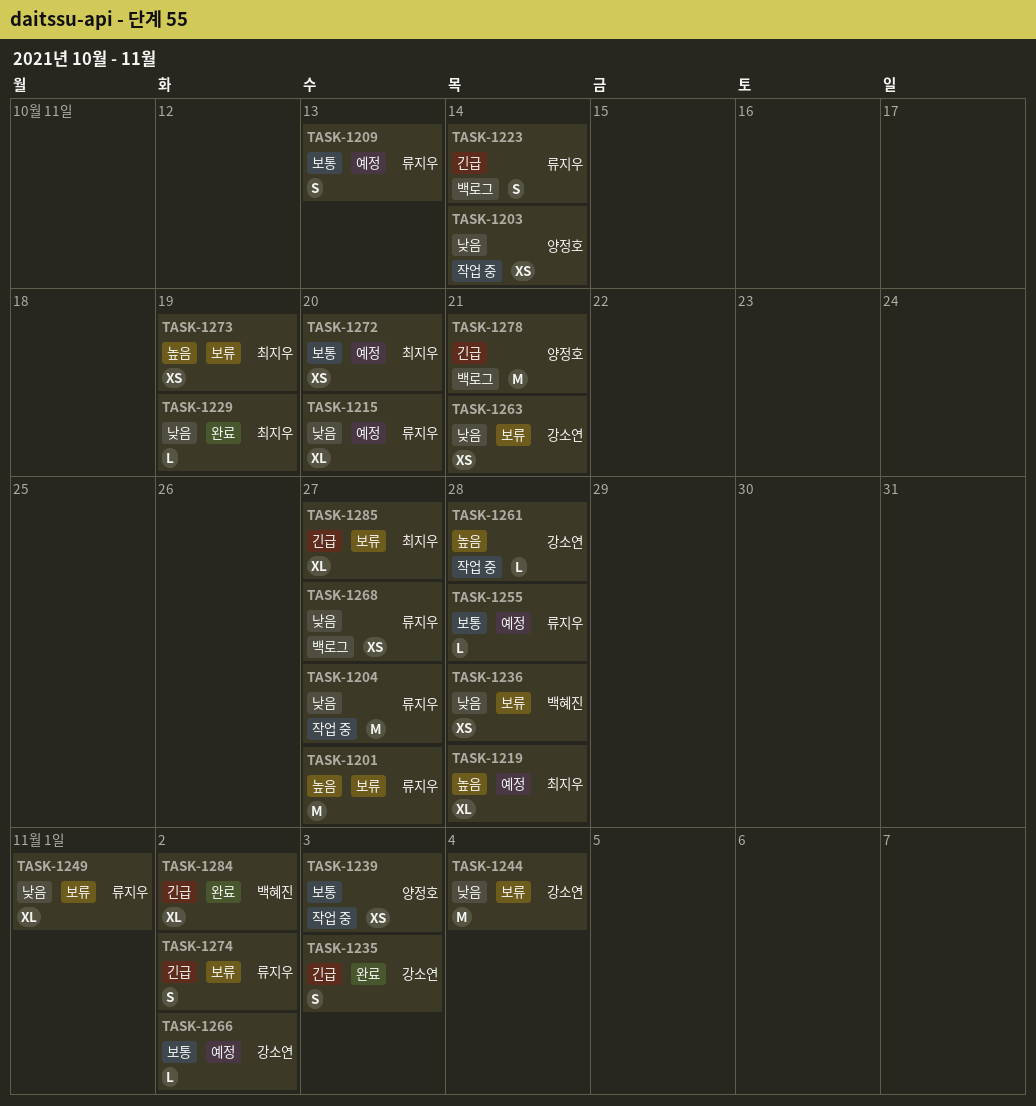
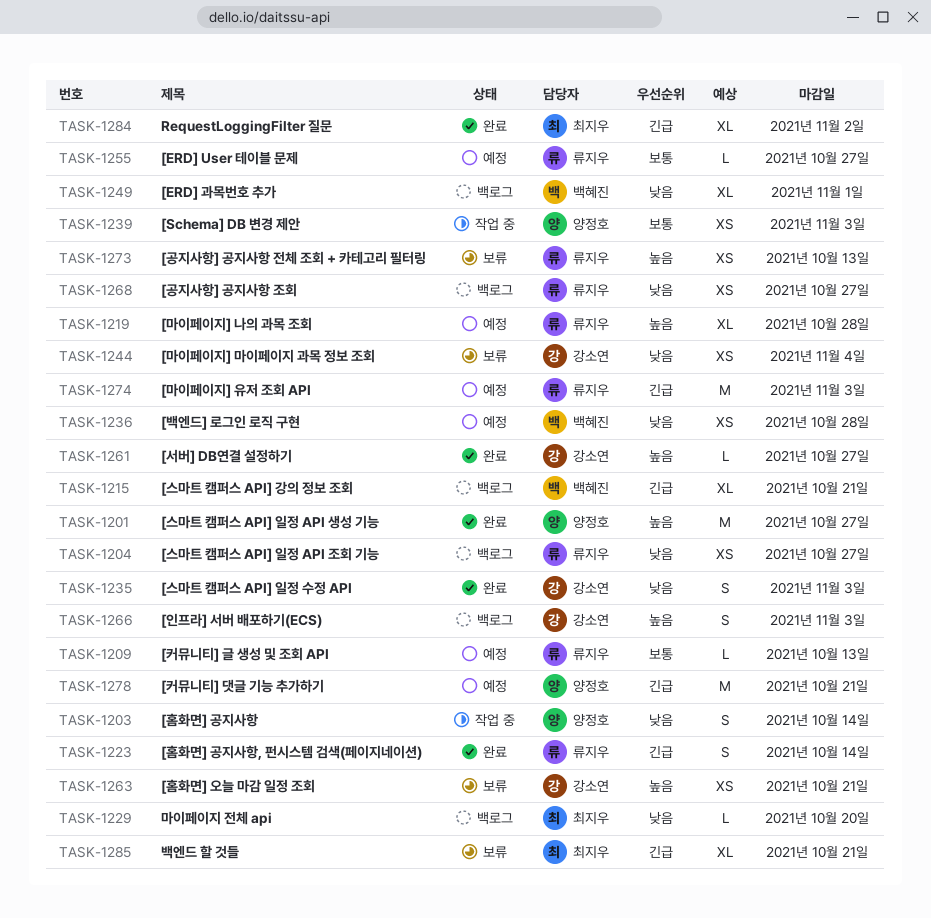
TASK-1201, status: 보류 -> 완료
TASK-1201, owner: 류지우 -> 양정호
TASK-1203, estimate: XS -> S
TASK-1204, status: 작업 중 -> 백로그
TASK-1204, estimate: M -> XS
TASK-1209, estimate: S -> L
TASK-1215, status: 예정 -> 백로그
TASK-1215, owner: 류지우 -> 백혜진
TASK-1215, priority: 낮음 -> 긴급
TASK-1215, due: Oct 20 -> Oct 21
TASK-1219, owner: 최지우 -> 류지우
TASK-1223, status: 백로그 -> 완료
TASK-1229, status: 완료 -> 백로그
TASK-1229, due: Oct 19 -> Oct 20
TASK-1235, priority: 긴급 -> 낮음
TASK-1236, status: 보류 -> 예정
TASK-1244, estimate: M -> XS
TASK-1249, status: 보류 -> 백로그
TASK-1249, owner: 류지우 -> 백혜진
TASK-1255, due: Oct 28 -> Oct 27
TASK-1261, status: 작업 중 -> 완료
TASK-1261, due: Oct 28 -> Oct 27
TASK-1263, priority: 낮음 -> 높음
TASK-1266, status: 예정 -> 백로그
TASK-1266, priority: 보통 -> 높음
TASK-1266, estimate: L -> S
TASK-1266, due: Nov 2 -> Nov 3
TASK-1272: present -> none
TASK-1273, owner: 최지우 -> 류지우
TASK-1273, due: Oct 19 -> Oct 13
TASK-1274, status: 보류 -> 예정
TASK-1274, estimate: S -> M
TASK-1274, due: Nov 2 -> Nov 3
TASK-1278, status: 백로그 -> 예정
TASK-1284, owner: 백혜진 -> 최지우
TASK-1285, due: Oct 27 -> Oct 21

